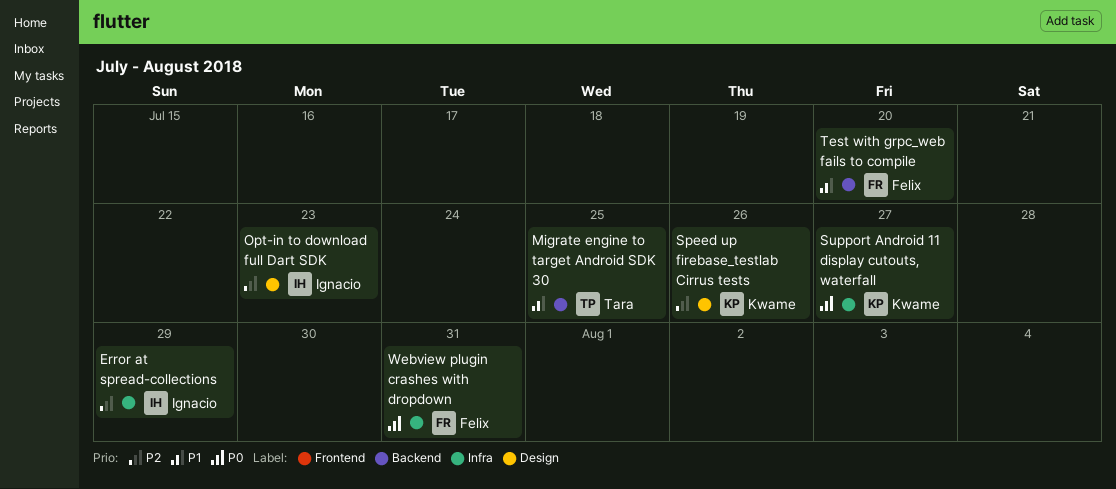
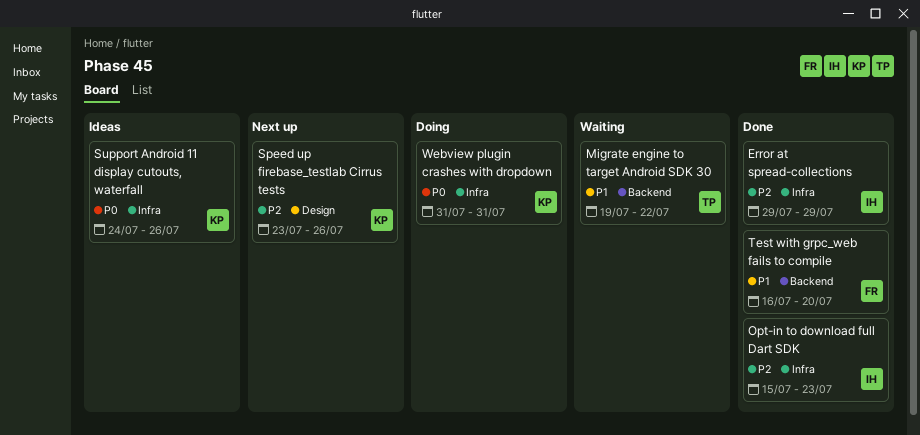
Migrate engine to target Android SDK 30, due: Jul 25 -> Jul 22
Opt-in to download full Dart SDK, label: Design -> Infra
Support Android 11 display cutouts, waterfall, due: Jul 27 -> Jul 26
Webview plugin crashes with dropdown, owner: Felix -> Kwame

